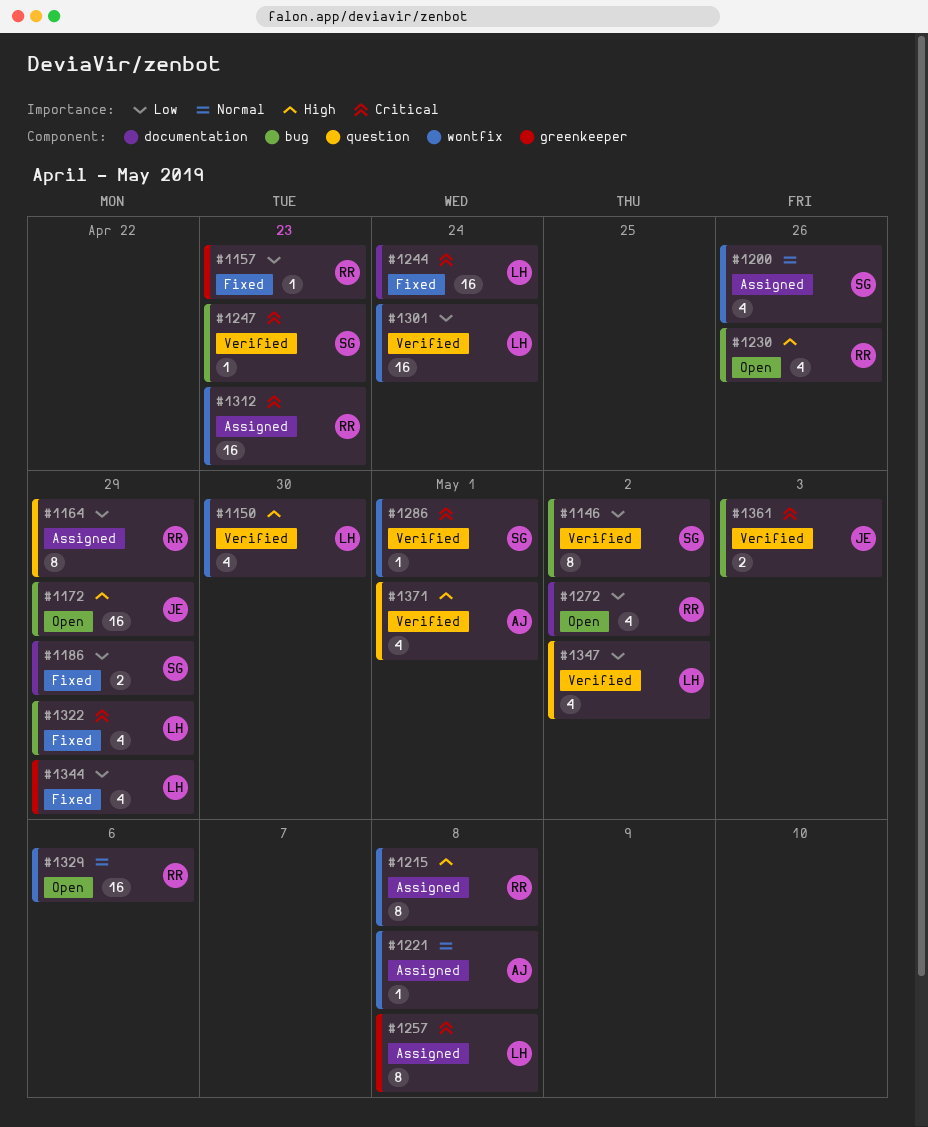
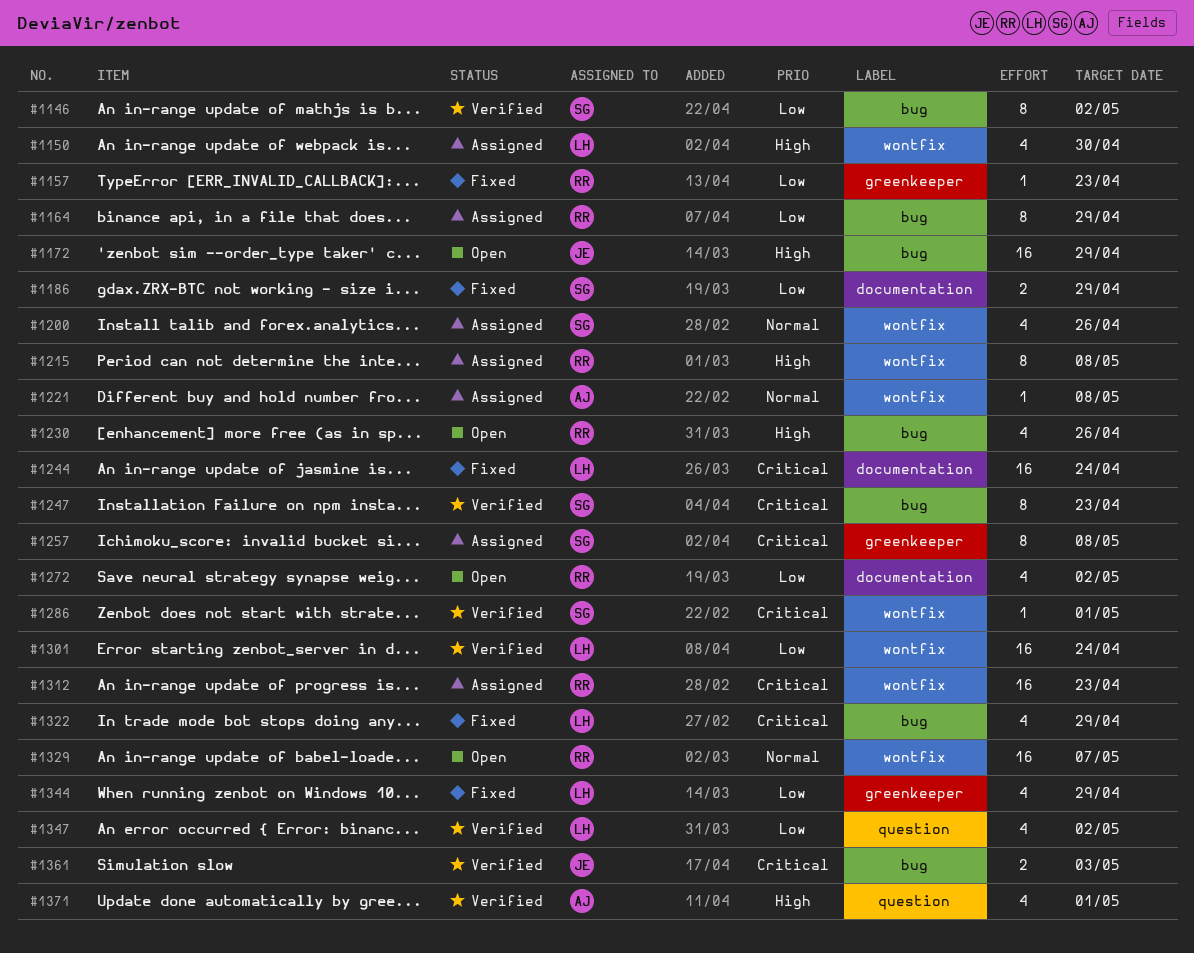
#1150, status: Verified -> Assigned
#1164, label: question -> bug
#1247, estimate: 1 -> 8
#1257, owner: LH -> SG
#1329, due: May 6 -> May 7

